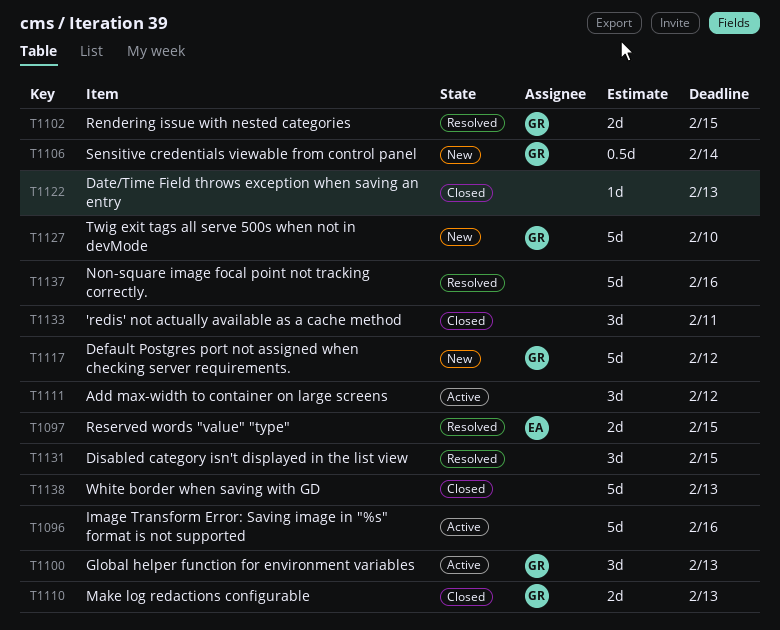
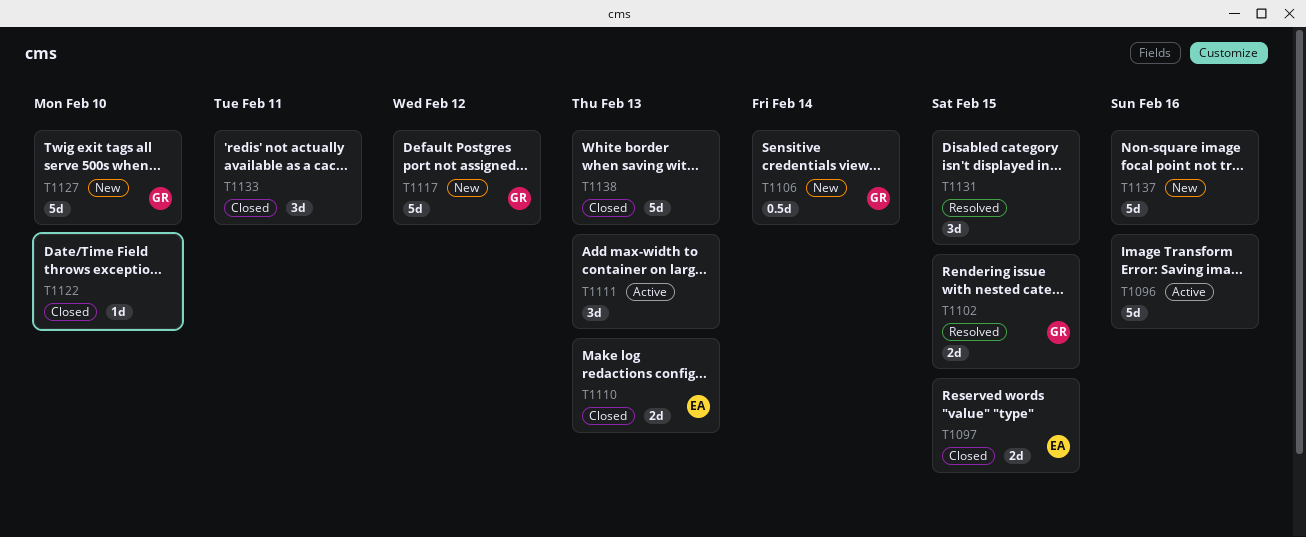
T1097, status: Resolved -> Closed
T1100: present -> none
T1110, owner: GR -> EA
T1111, due: Feb 12 -> Feb 13
T1122, due: Feb 13 -> Feb 10
T1137, status: Resolved -> New

